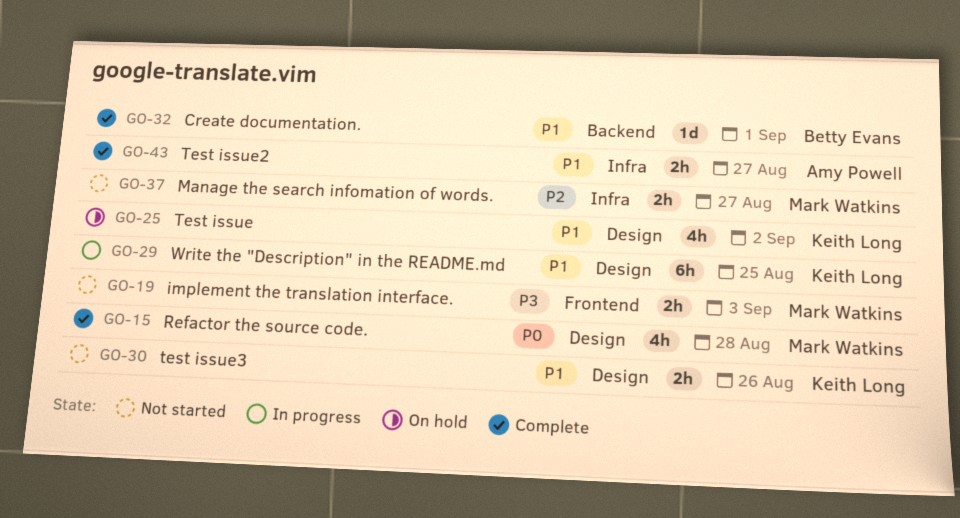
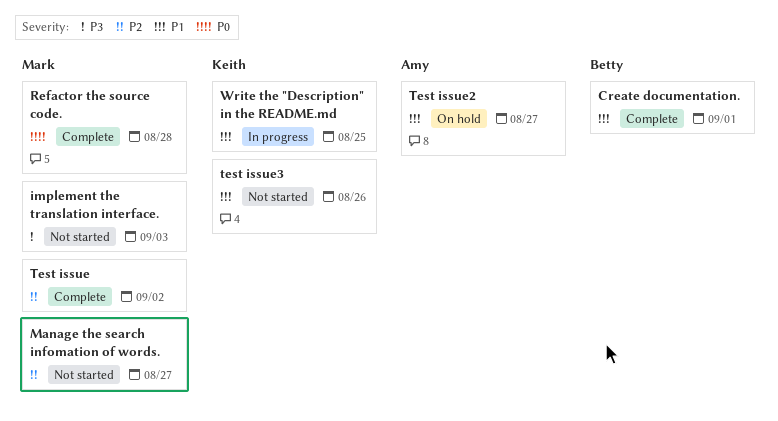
Test issue, status: On hold -> Complete
Test issue, owner: Keith Long -> Mark Watkins
Test issue, priority: P1 -> P2
Test issue2, status: Complete -> On hold

